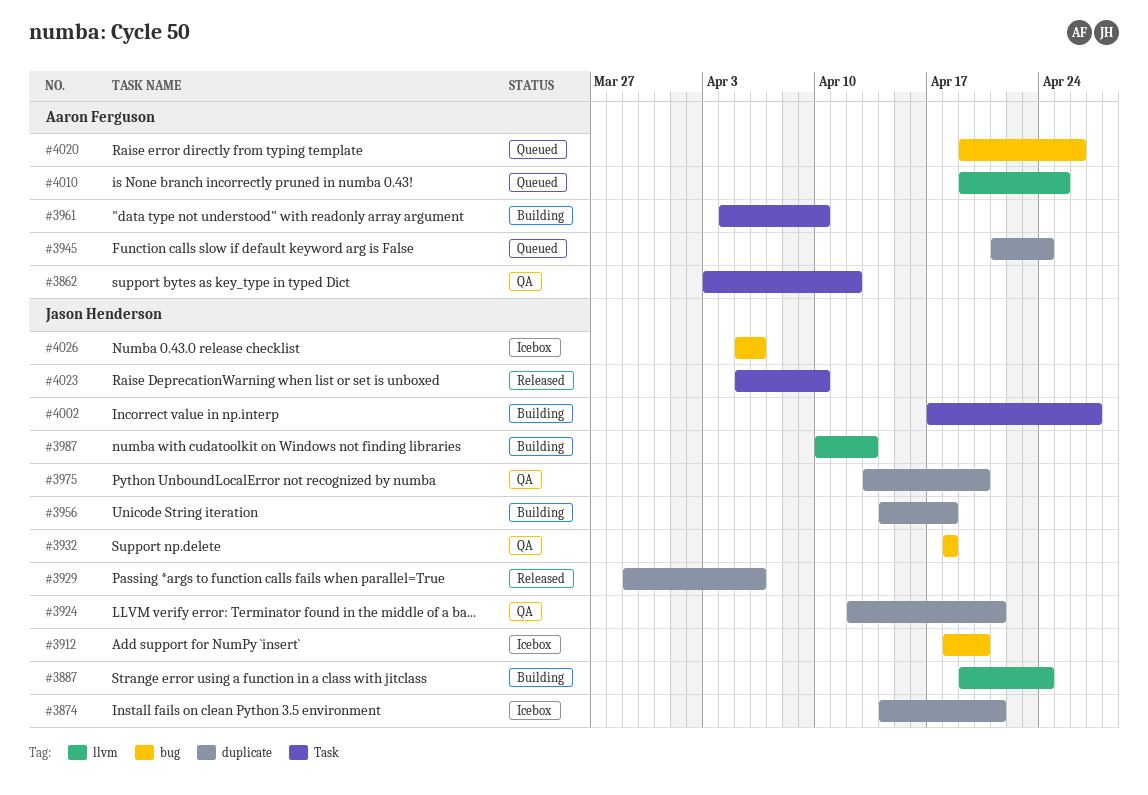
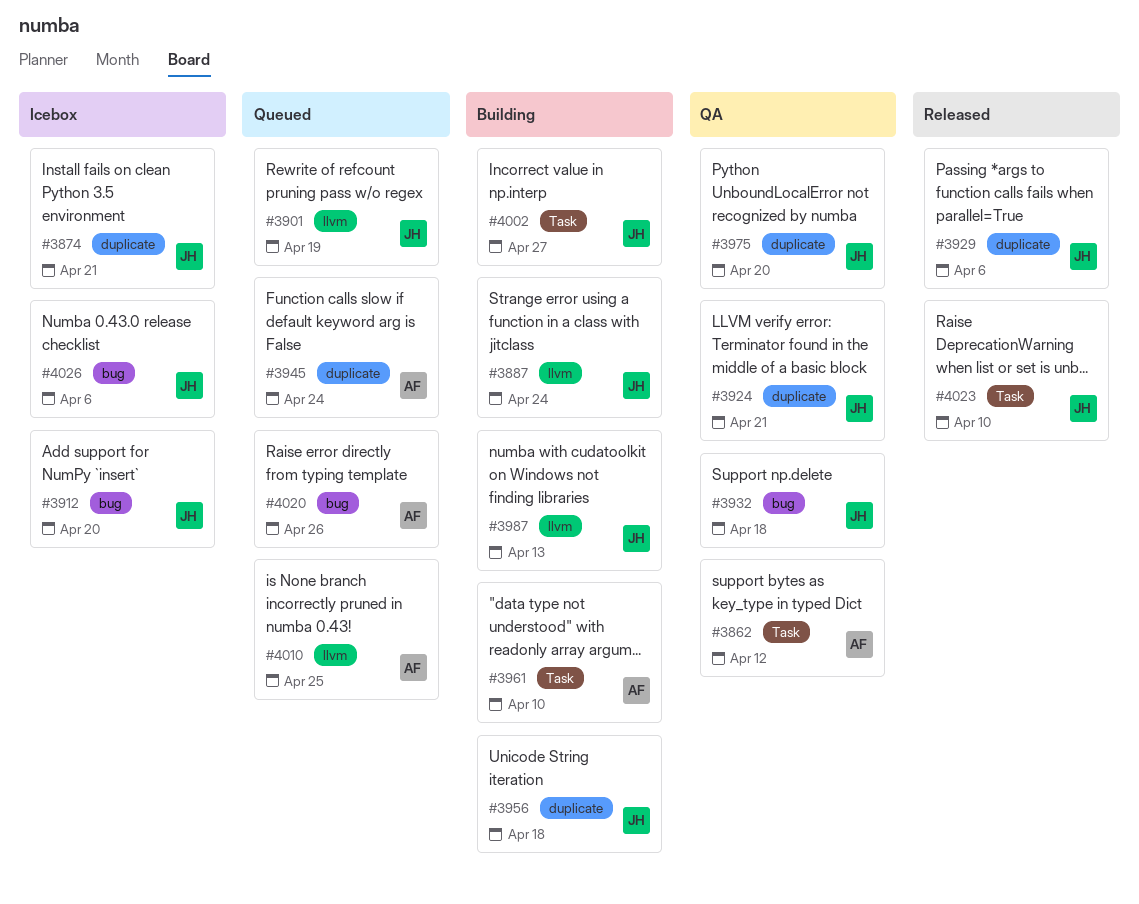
#3901: none -> present

